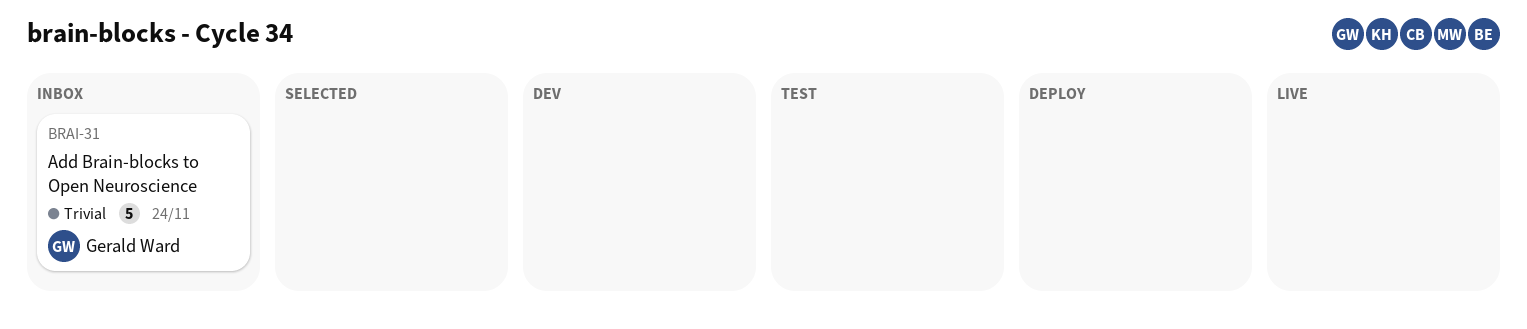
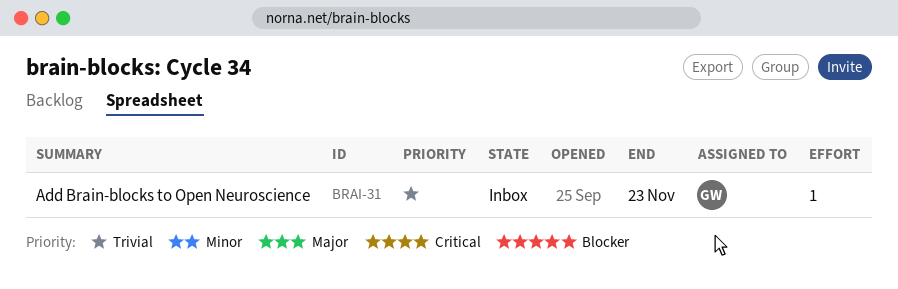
BRAI-31, estimate: 5 -> 1
BRAI-31, due: Nov 24 -> Nov 23

